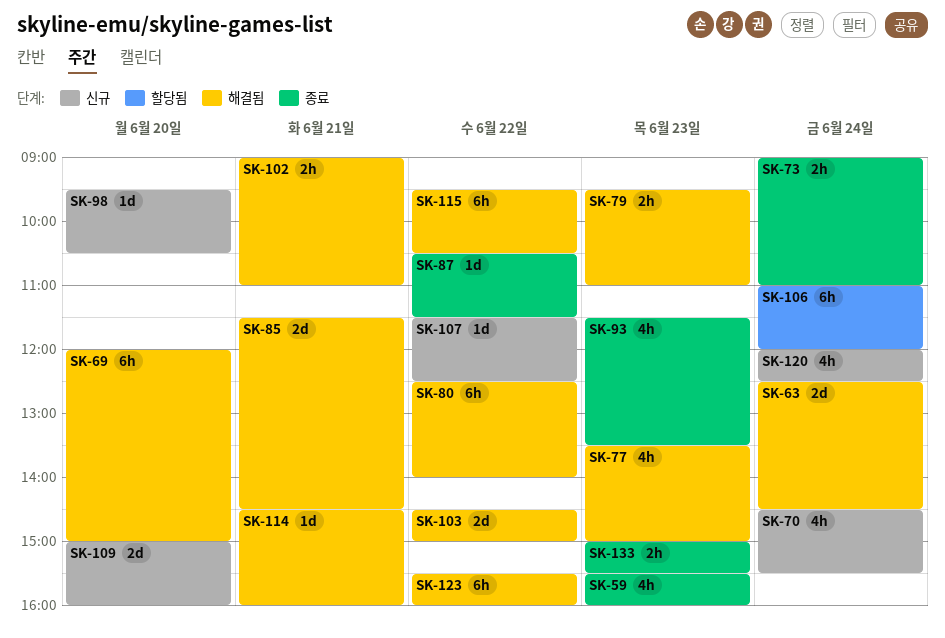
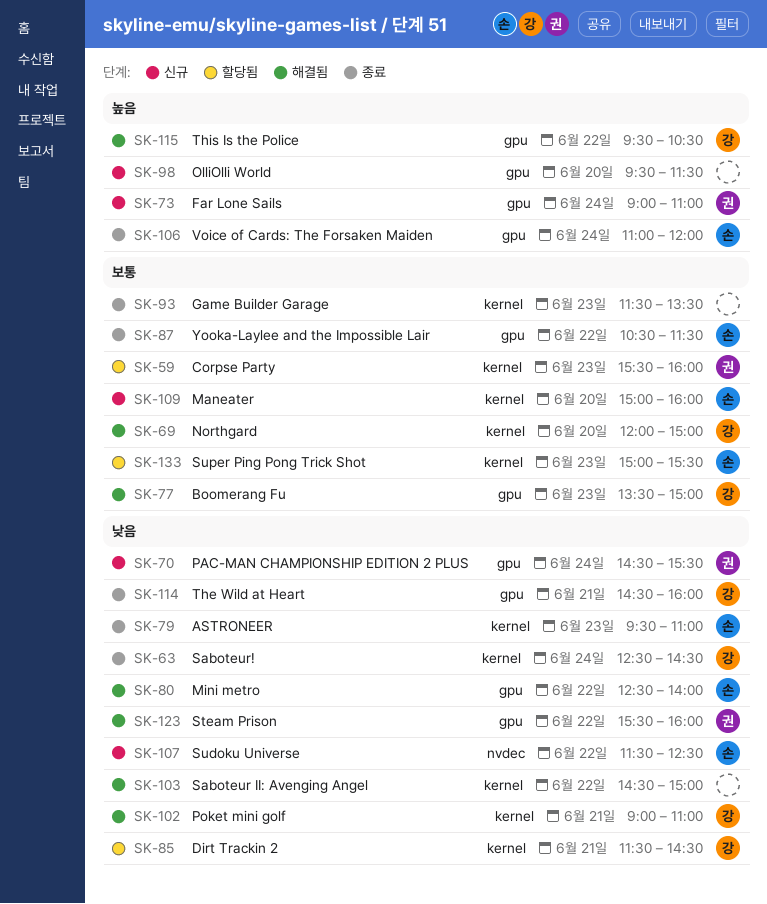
SK-59, status: 종료 -> 할당됨
SK-63, status: 해결됨 -> 종료
SK-73, status: 종료 -> 신규
SK-79, status: 해결됨 -> 종료
SK-85, status: 해결됨 -> 할당됨
SK-98, ends: 10:30 -> 11:30
SK-106, status: 할당됨 -> 종료
SK-114, status: 해결됨 -> 종료
SK-120: present -> none
SK-133, status: 종료 -> 할당됨

